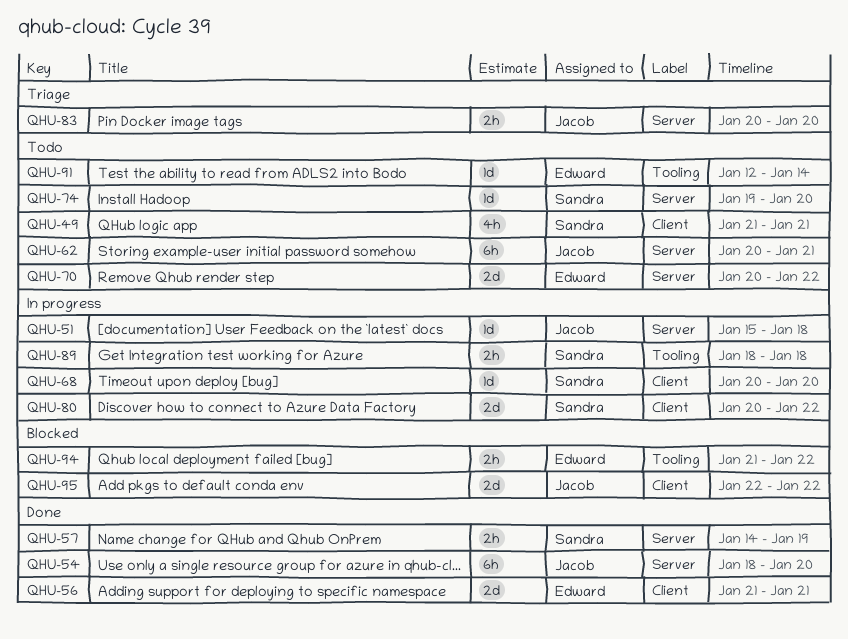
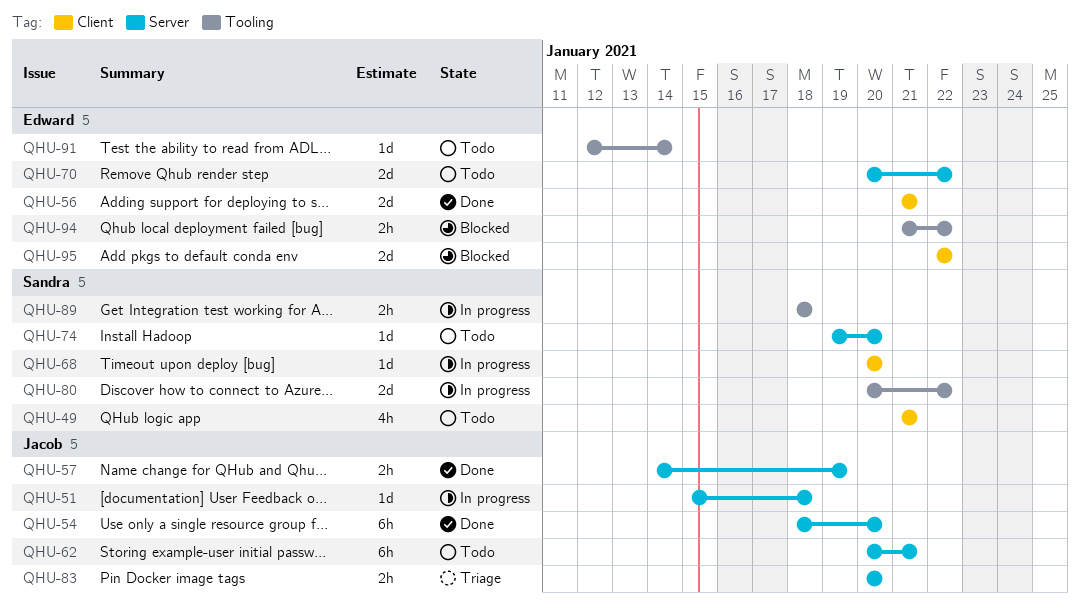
QHU-57, owner: Sandra -> Jacob
QHU-80, label: Client -> Tooling
QHU-95, owner: Jacob -> Edward

